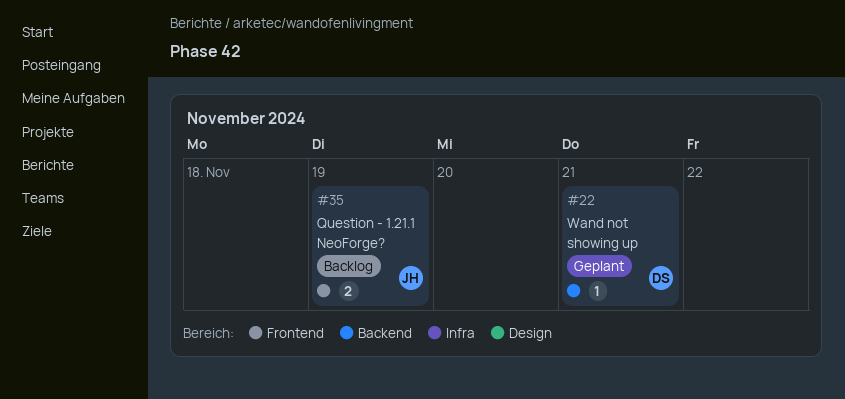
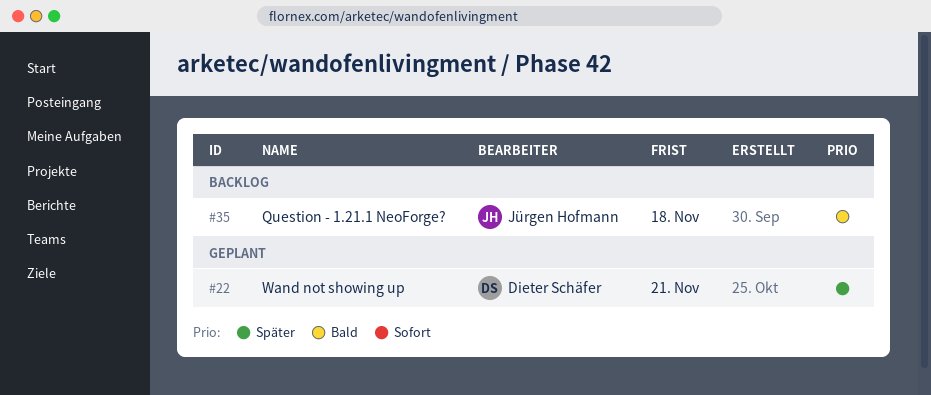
#35, due: Nov 19 -> Nov 18

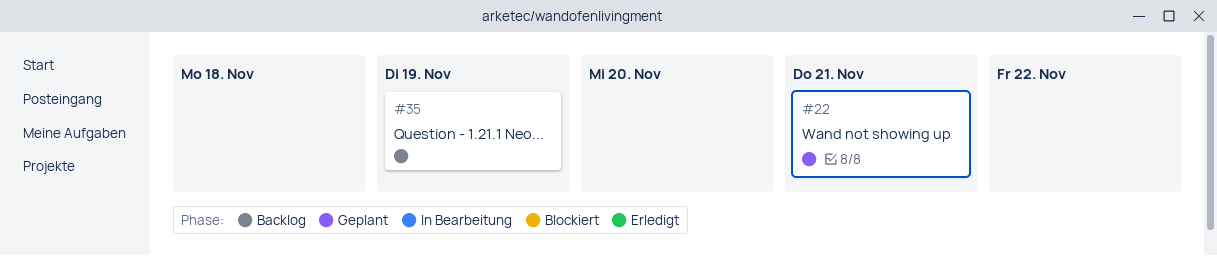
#35, due: Nov 18 -> Nov 19

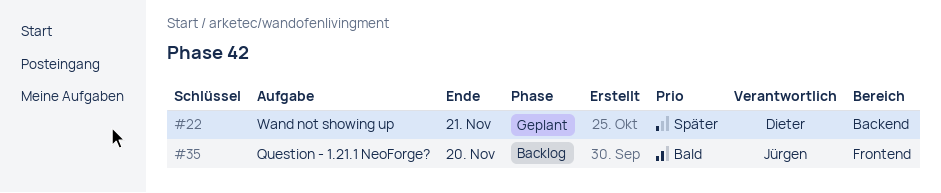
#35, due: Nov 19 -> Nov 20

